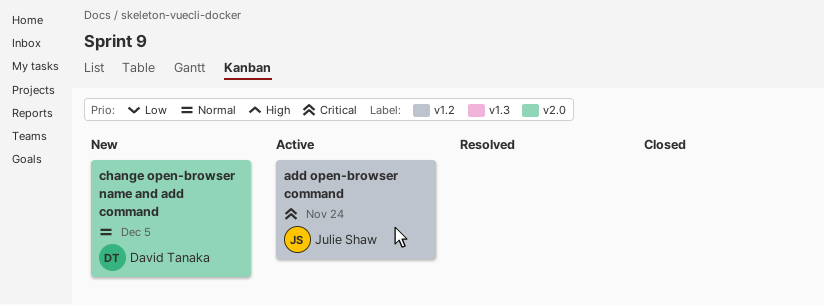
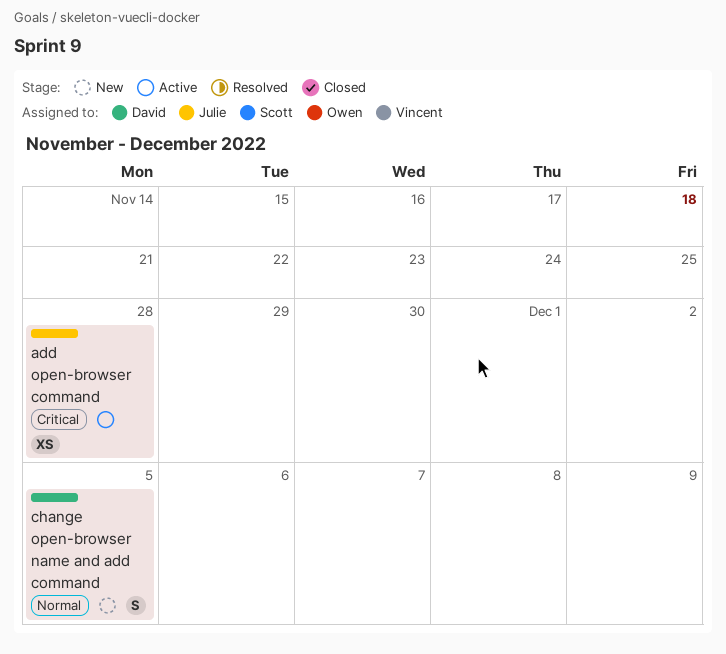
add open-browser command, due: Nov 24 -> Nov 28

